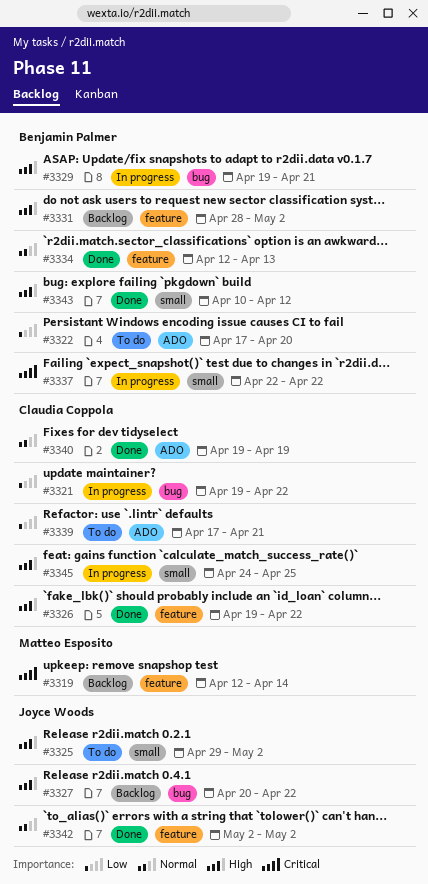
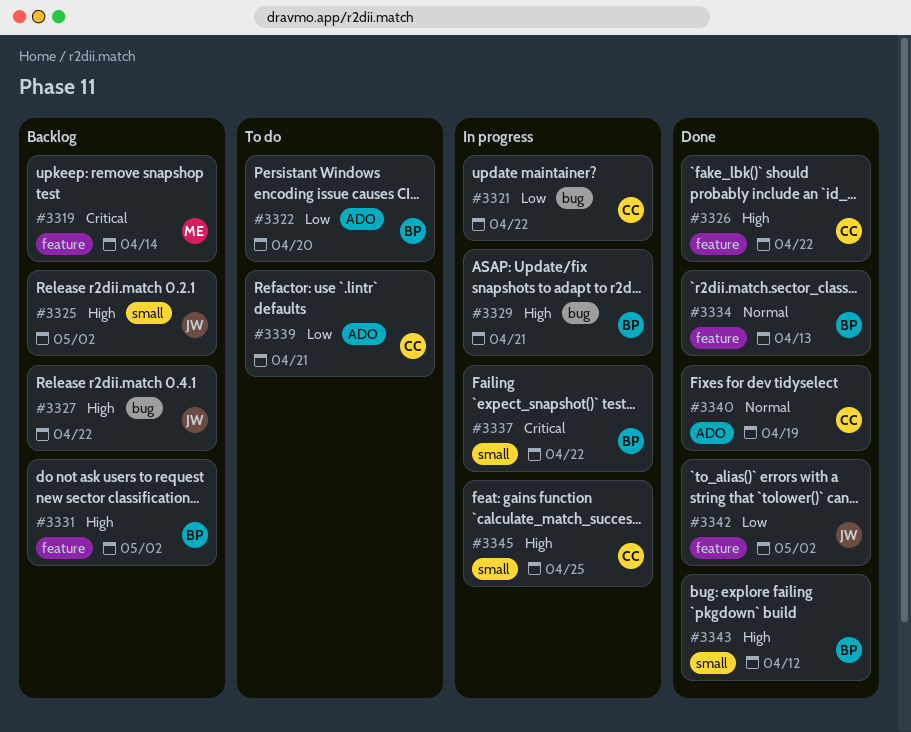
#3325, status: To do -> Backlog
#3342, priority: Normal -> Low

